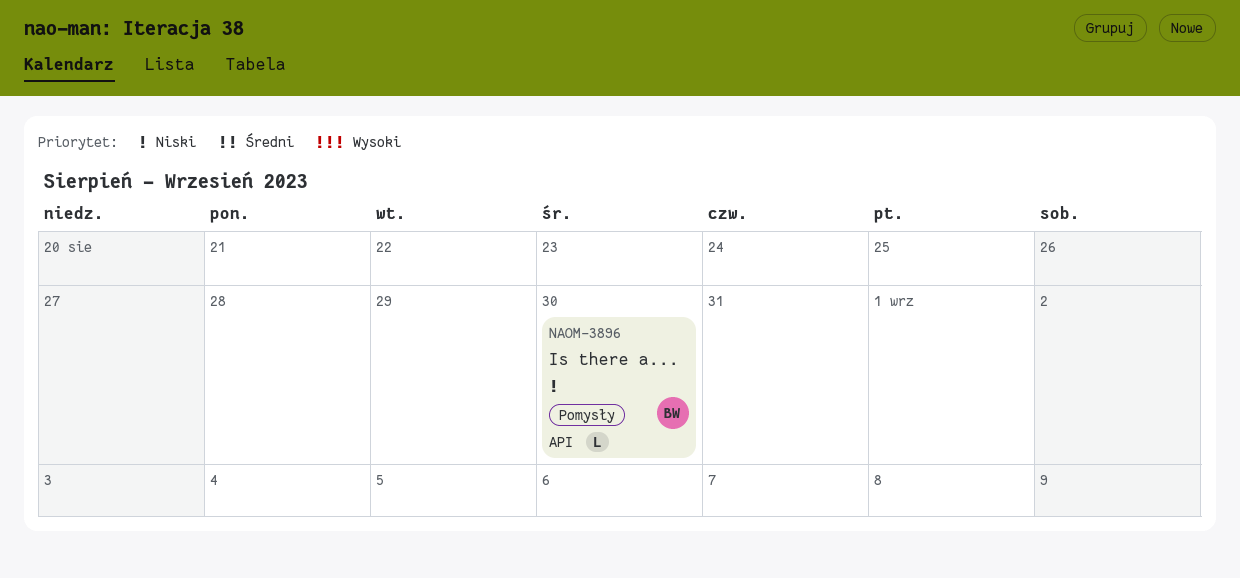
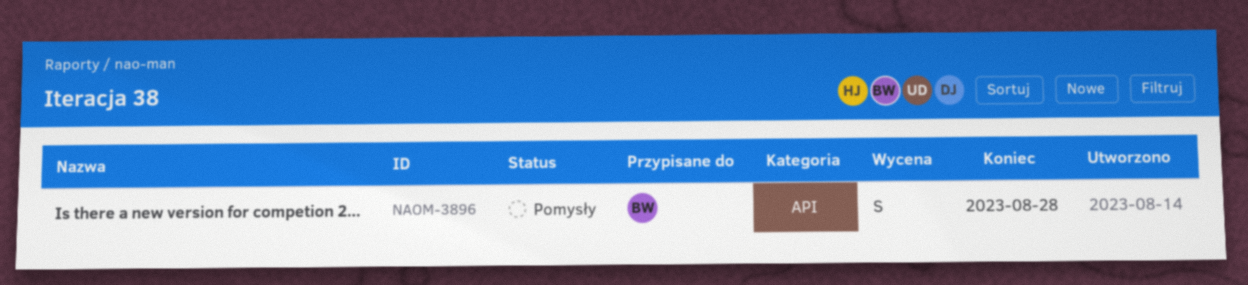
NAOM-3896, estimate: L -> S
NAOM-3896, due: Aug 30 -> Aug 28

